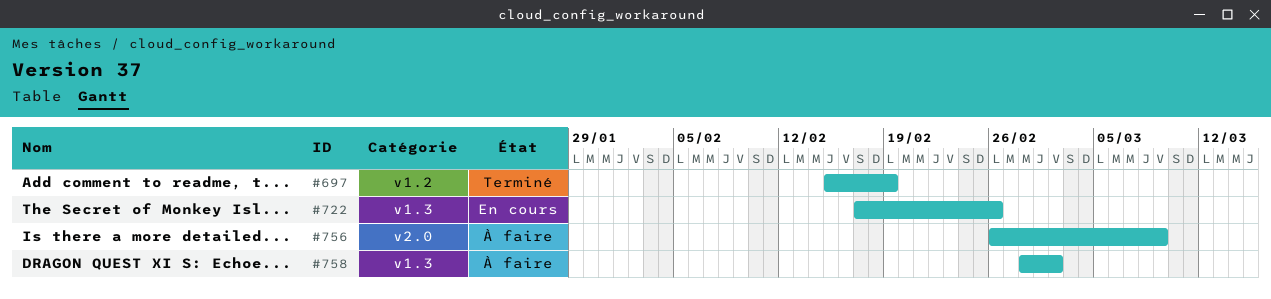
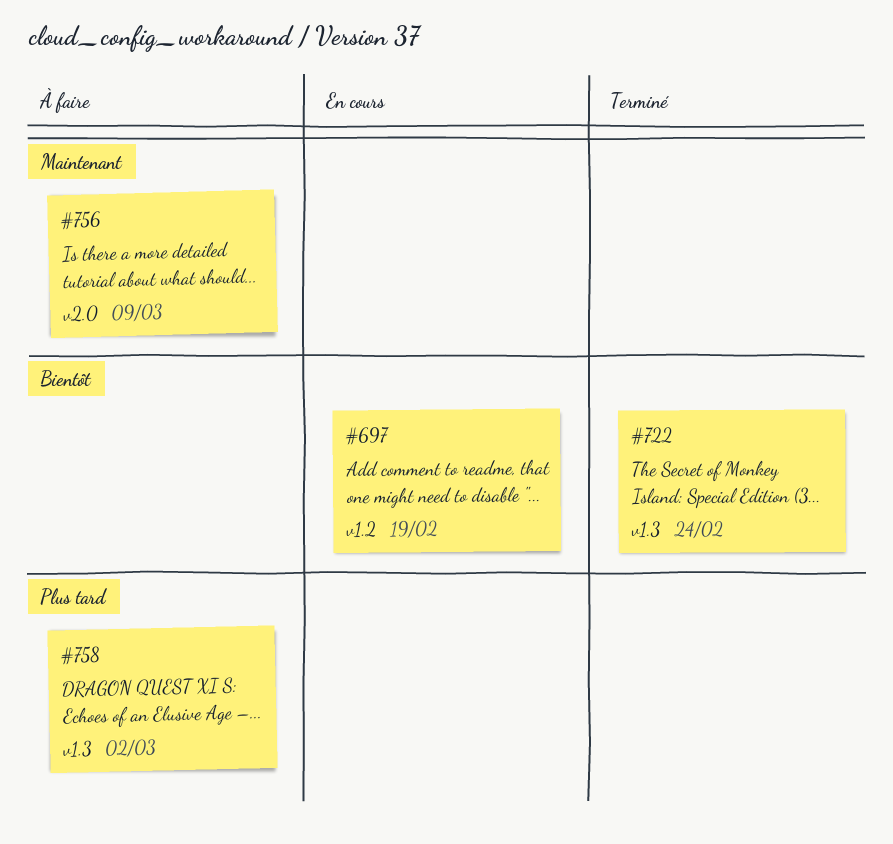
#697, status: Terminé -> En cours
#722, status: En cours -> Terminé
#722, due: Feb 26 -> Feb 24

